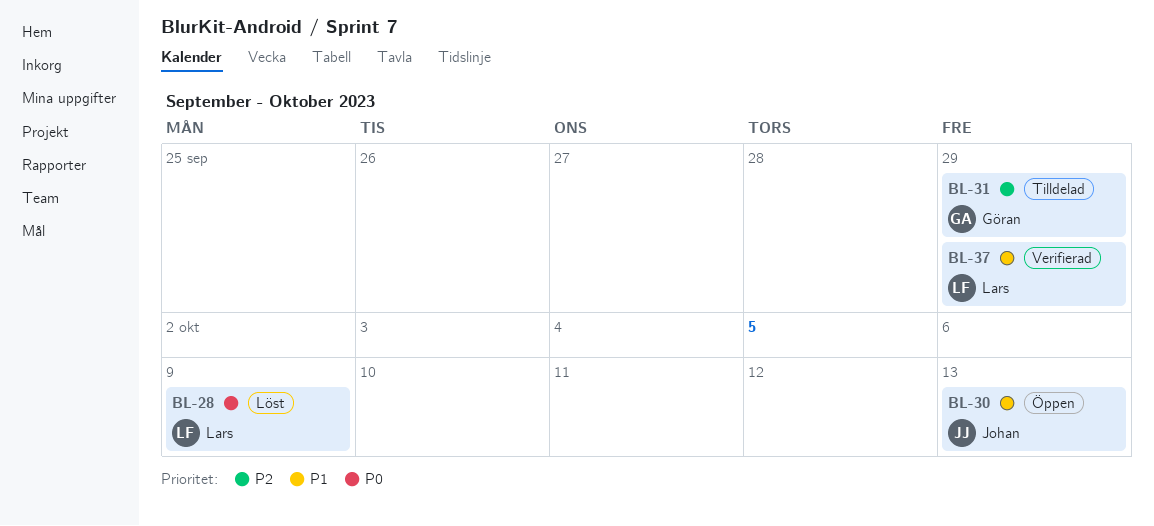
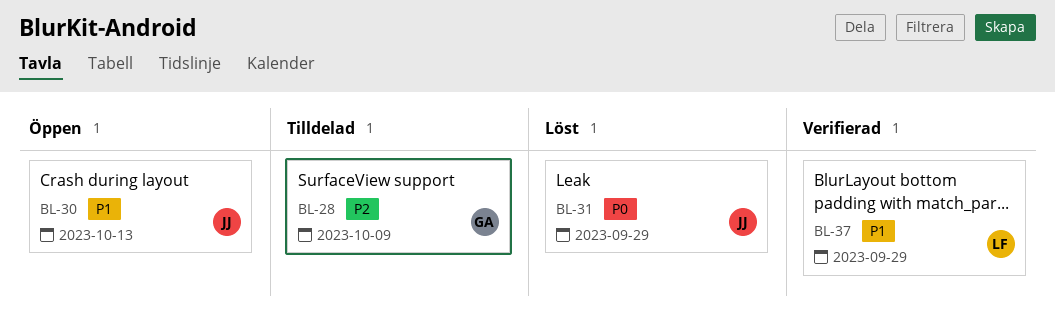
BL-28, status: Löst -> Tilldelad
BL-28, owner: Lars -> Göran
BL-28, priority: P0 -> P2
BL-31, status: Tilldelad -> Löst
BL-31, owner: Göran -> Johan
BL-31, priority: P2 -> P0

